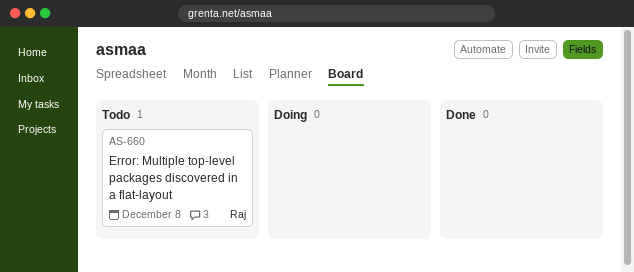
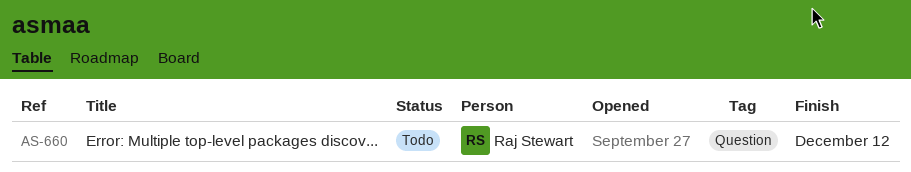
AS-660, due: Dec 8 -> Dec 12

